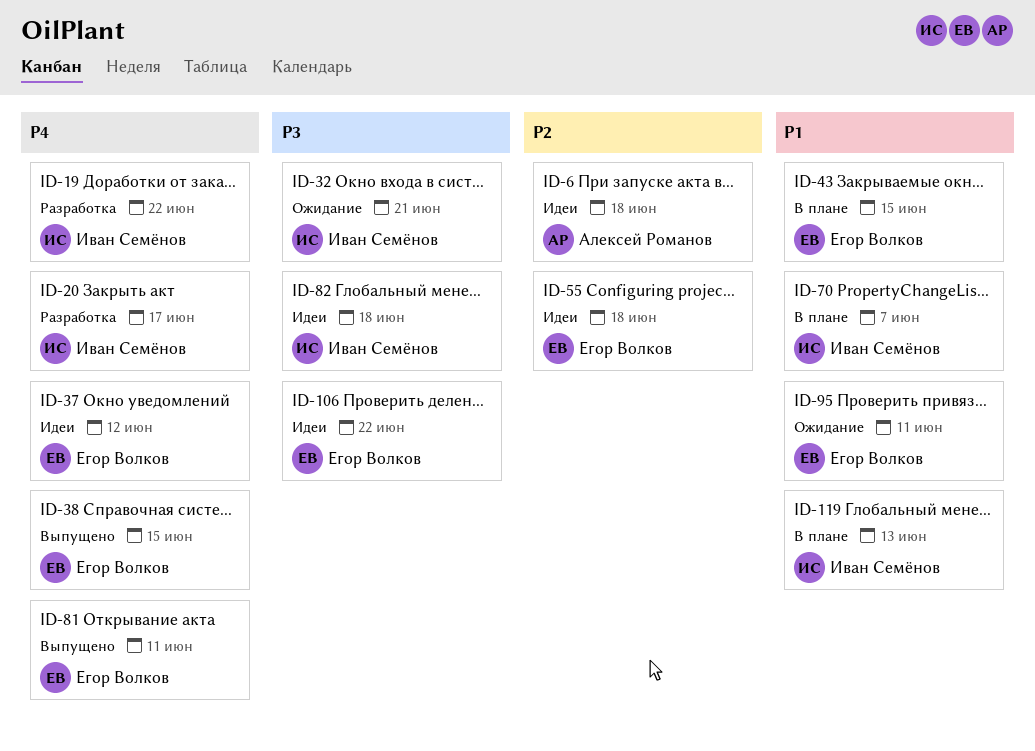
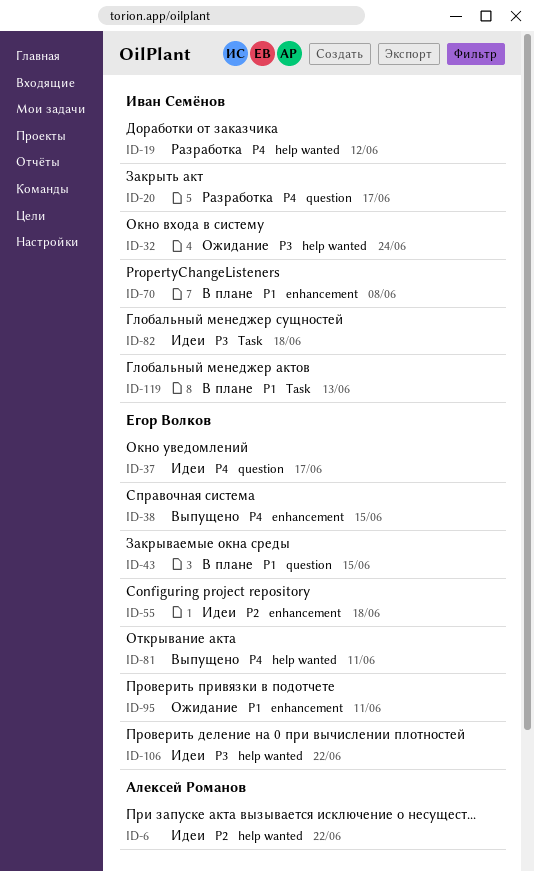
ID-6, due: Jun 18 -> Jun 22
ID-19, due: Jun 22 -> Jun 12
ID-32, due: Jun 21 -> Jun 24
ID-37, due: Jun 12 -> Jun 17
ID-70, due: Jun 7 -> Jun 8

